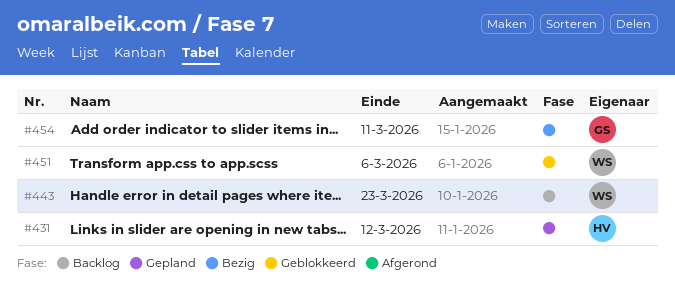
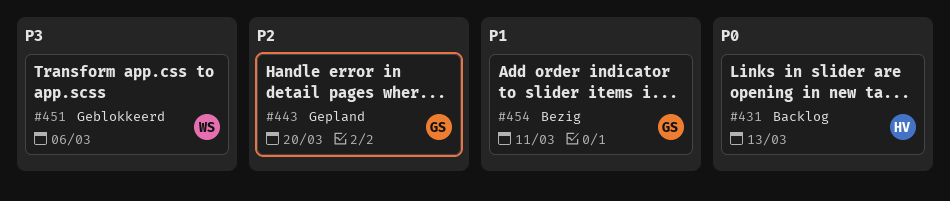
#431, status: Gepland -> Backlog
#431, due: Mar 12 -> Mar 13
#443, status: Backlog -> Gepland
#443, owner: WS -> GS
#443, due: Mar 23 -> Mar 20

